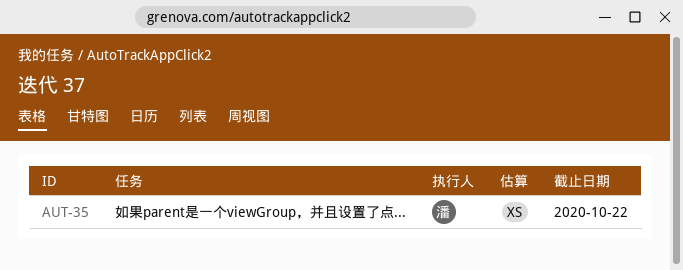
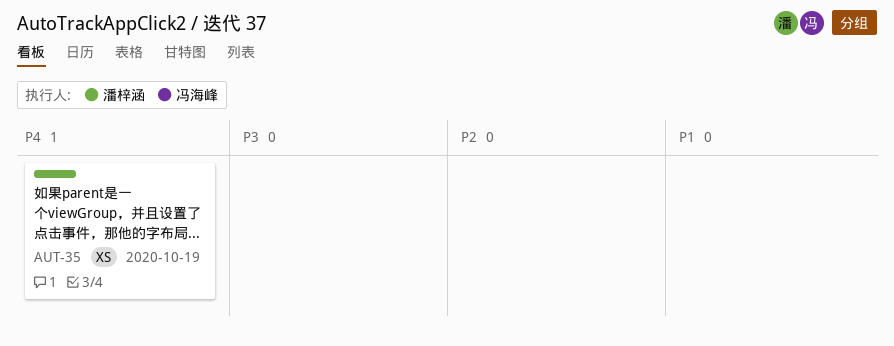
AUT-35, due: Oct 22 -> Oct 19

